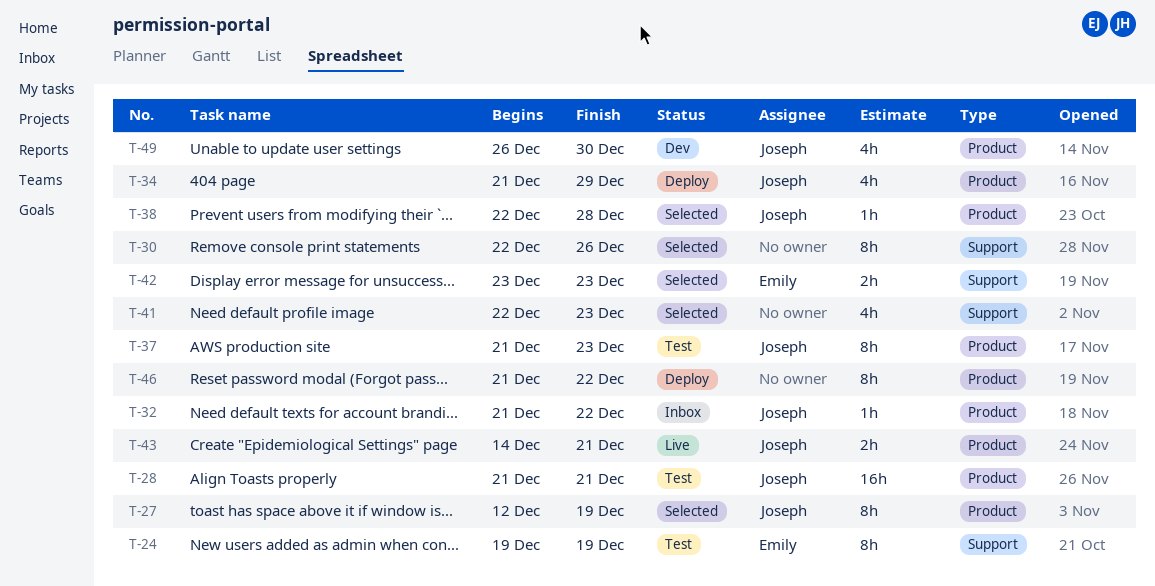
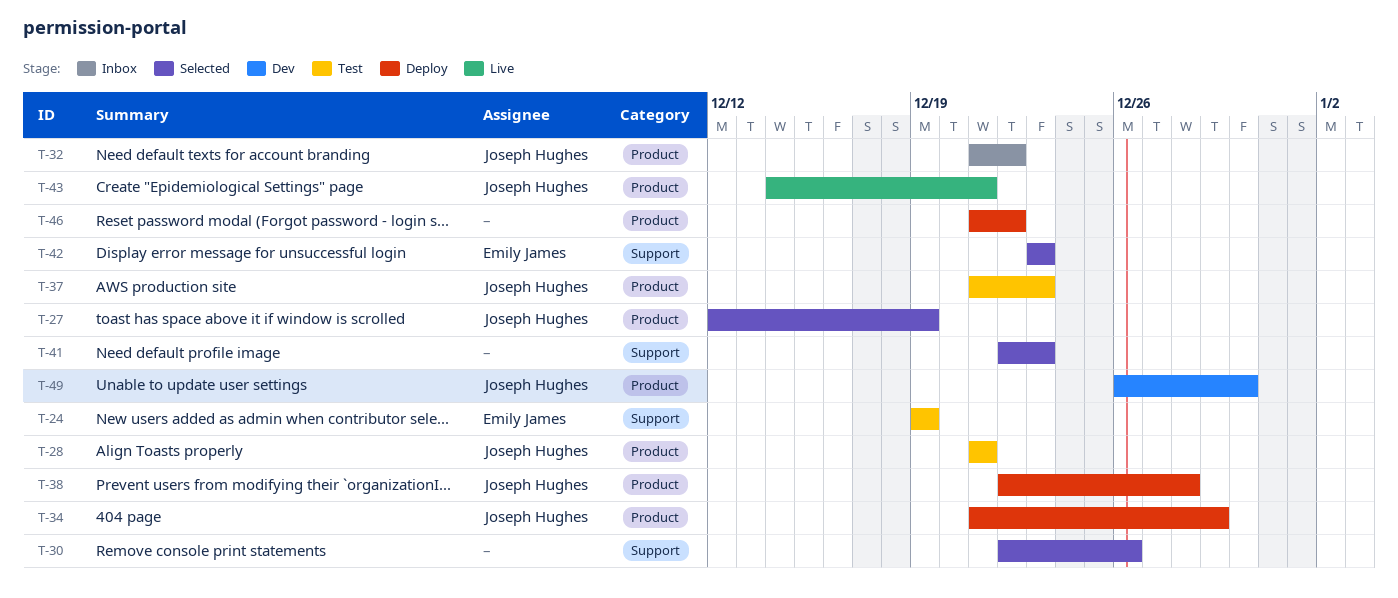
T-38, status: Selected -> Deploy

